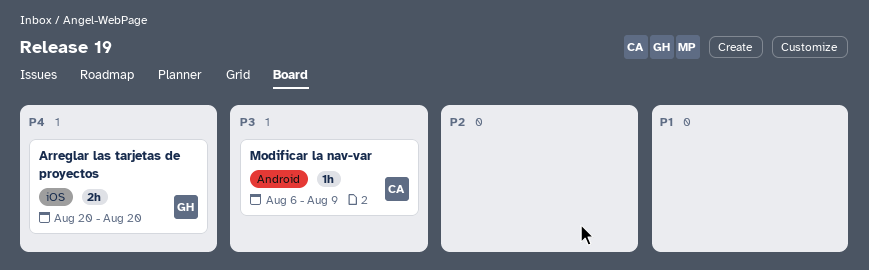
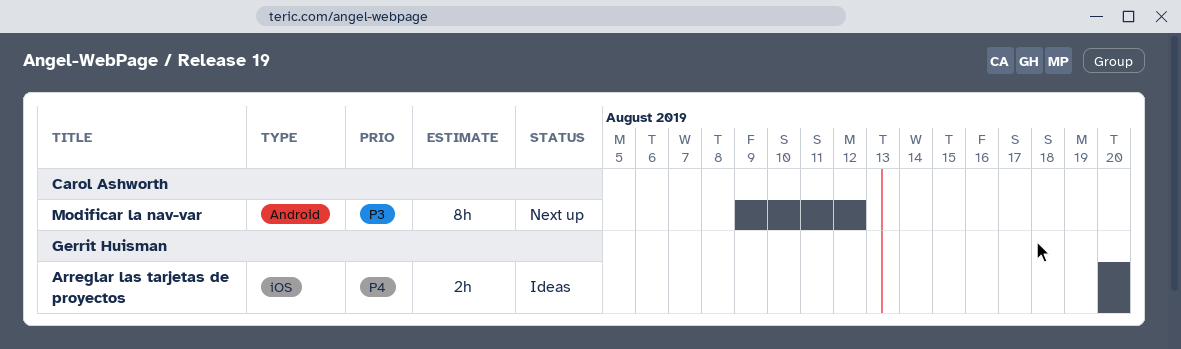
Modificar la nav-var, estimate: 1h -> 8h
Modificar la nav-var, start: Aug 6 -> Aug 9
Modificar la nav-var, due: Aug 9 -> Aug 12

